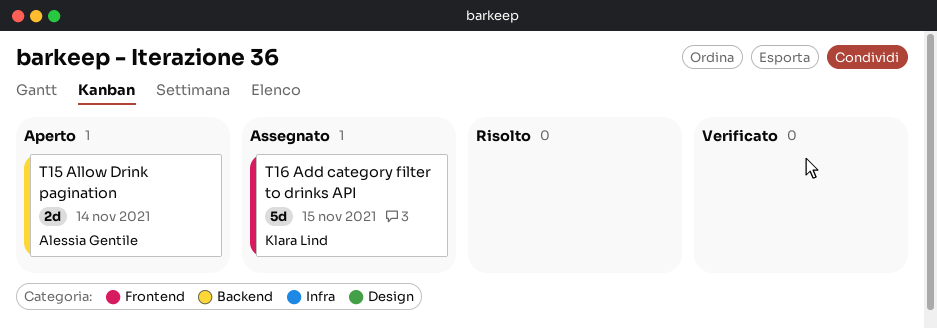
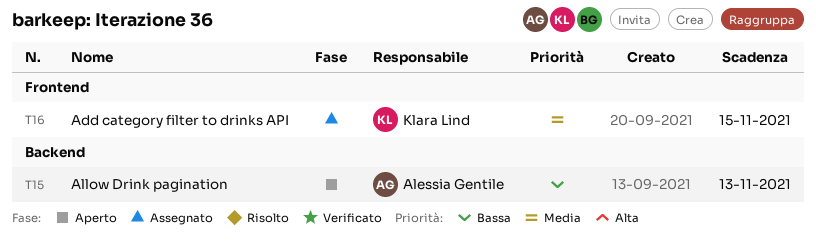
T15, due: Nov 14 -> Nov 13

